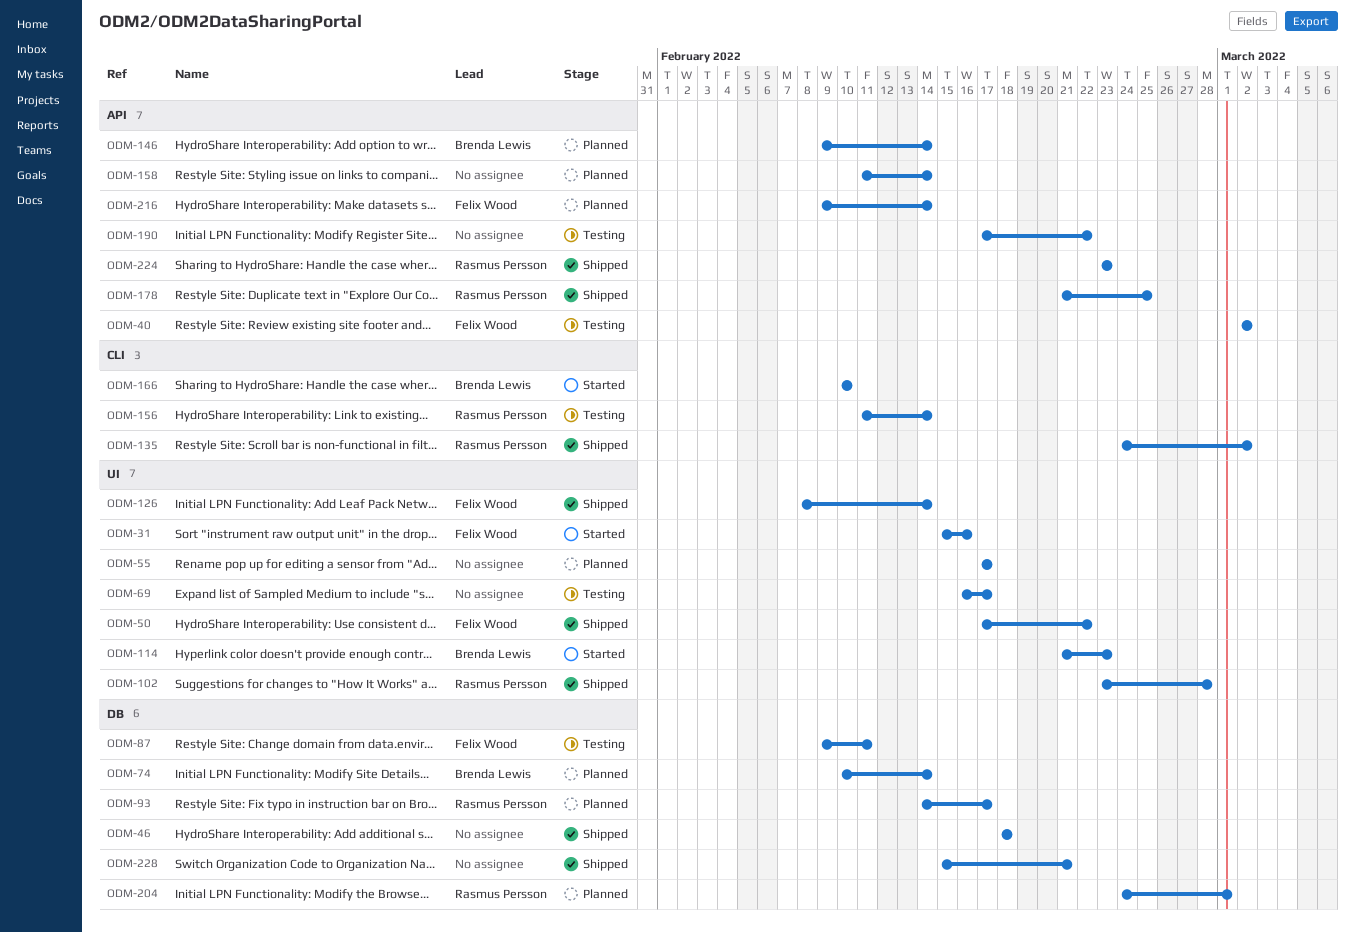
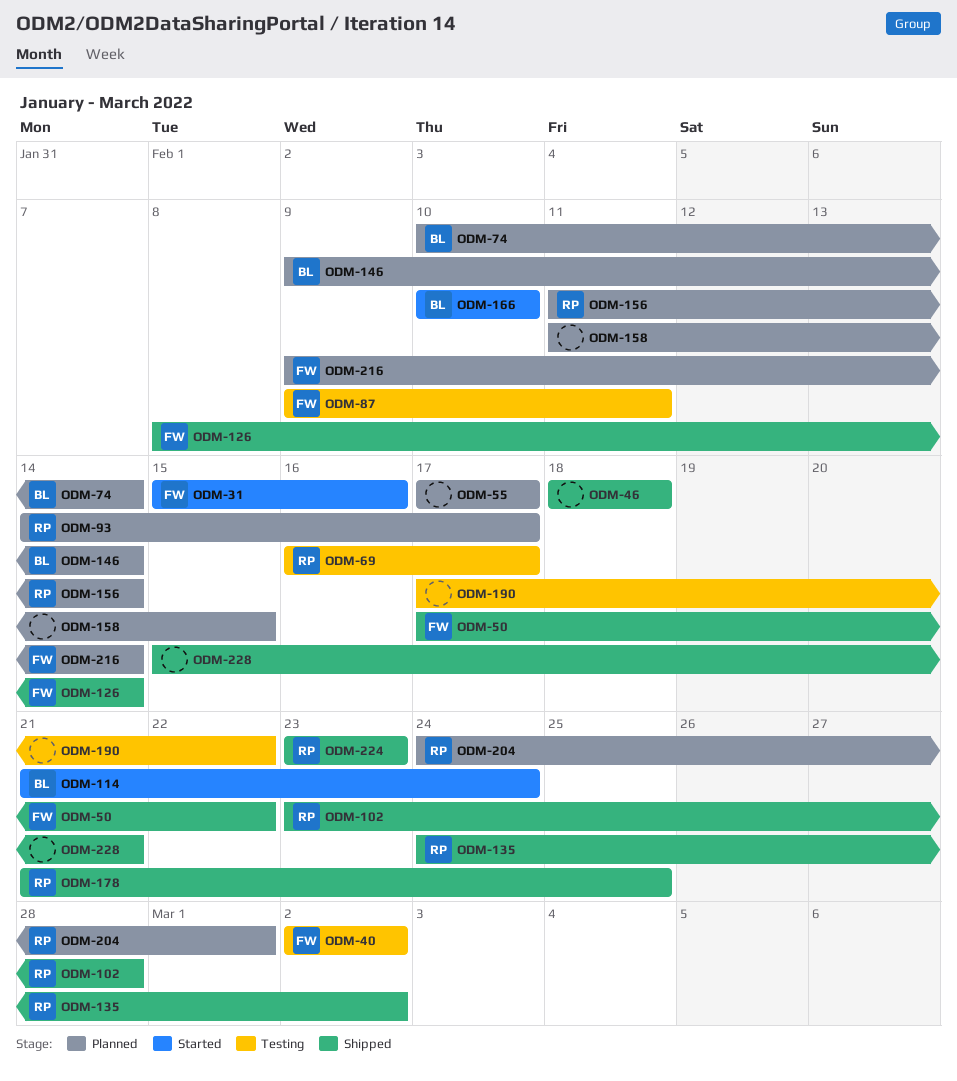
ODM-69, owner: none -> Rasmus Persson
ODM-114, due: Feb 23 -> Feb 24
ODM-156, status: Testing -> Planned
ODM-158, due: Feb 14 -> Feb 15

